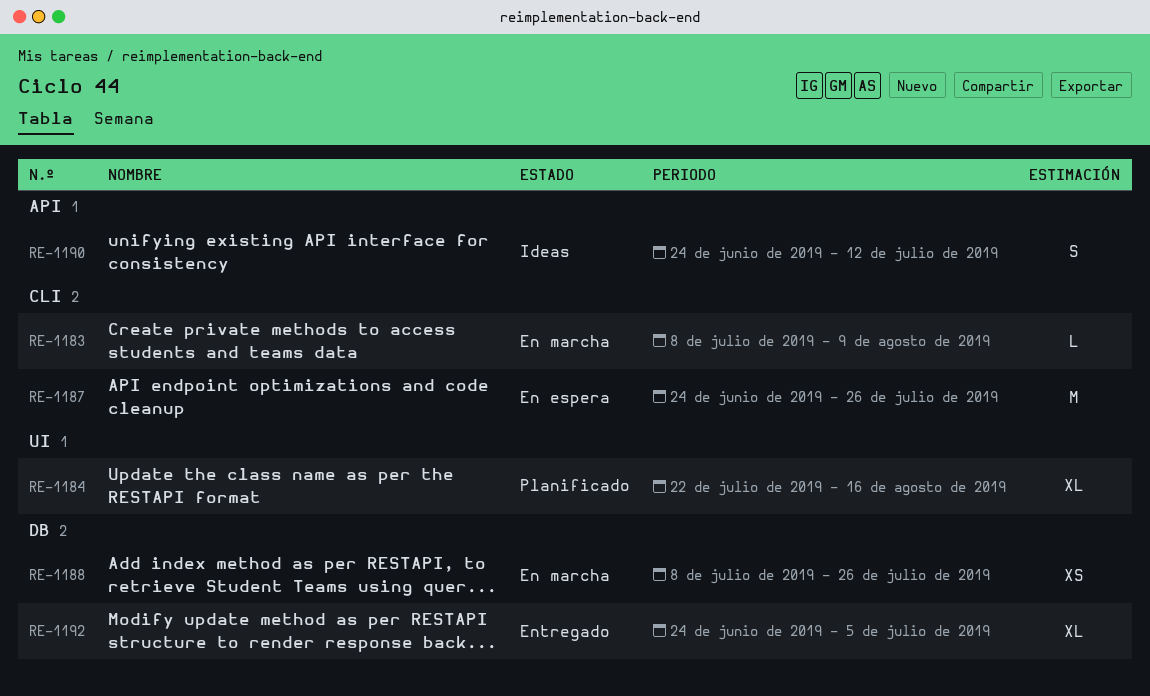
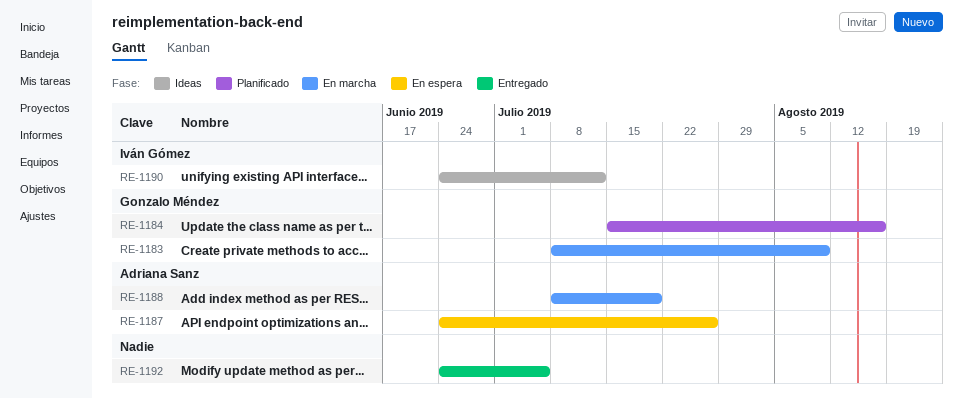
RE-1184, start: Jul 22 -> Jul 15
RE-1188, due: Jul 26 -> Jul 19

